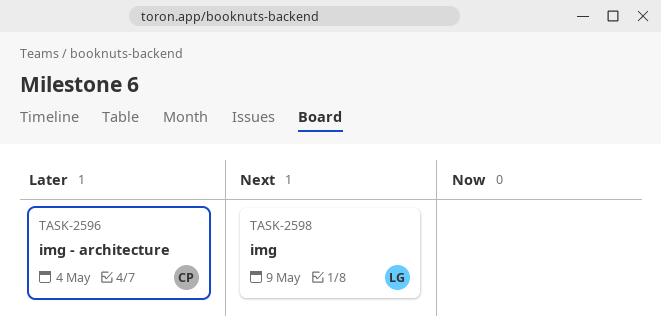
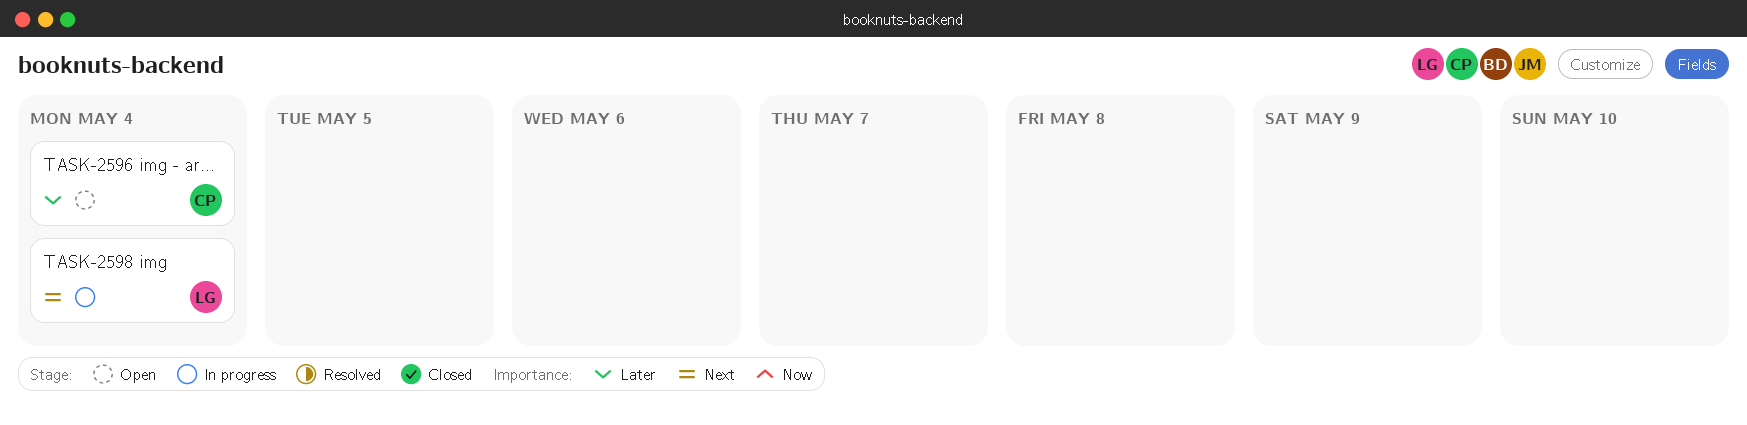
TASK-2598, due: May 9 -> May 4

